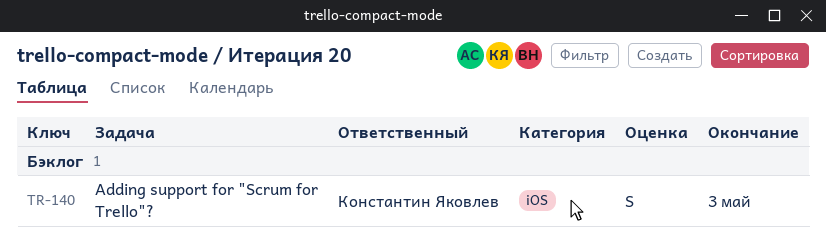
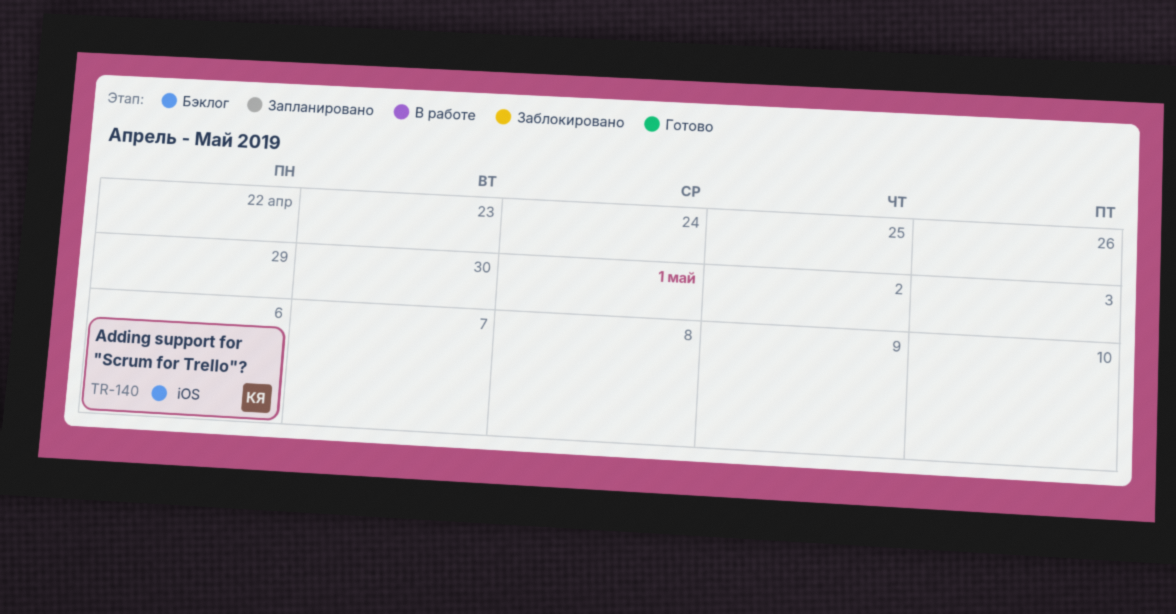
TR-140, due: May 3 -> May 6

